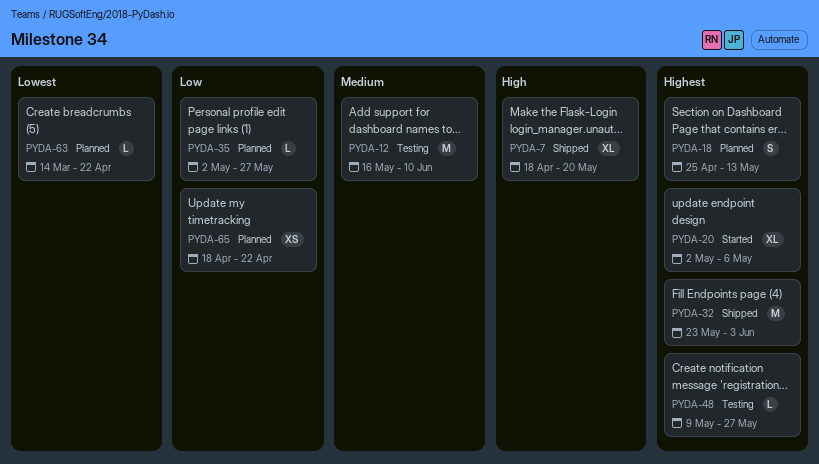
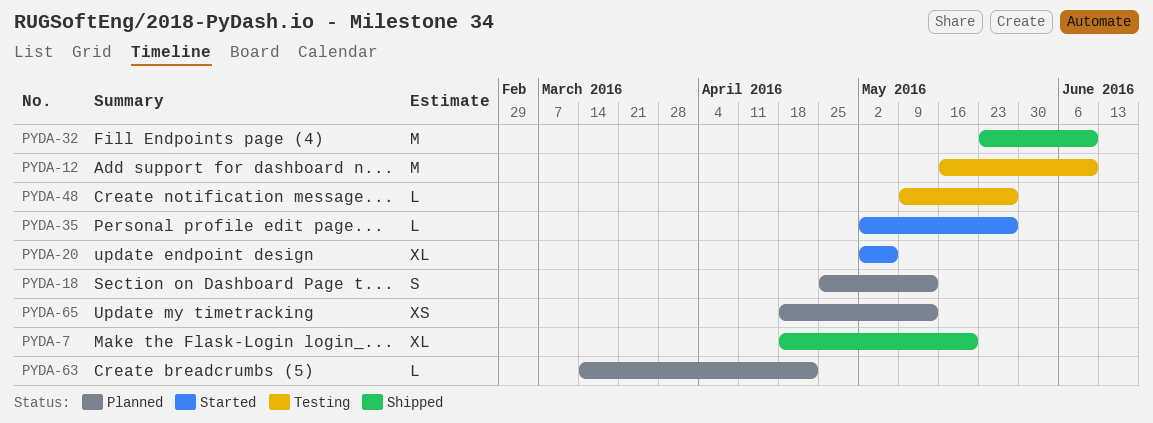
PYDA-32, due: Jun 3 -> Jun 10
PYDA-35, status: Planned -> Started
PYDA-65, due: Apr 22 -> May 13

